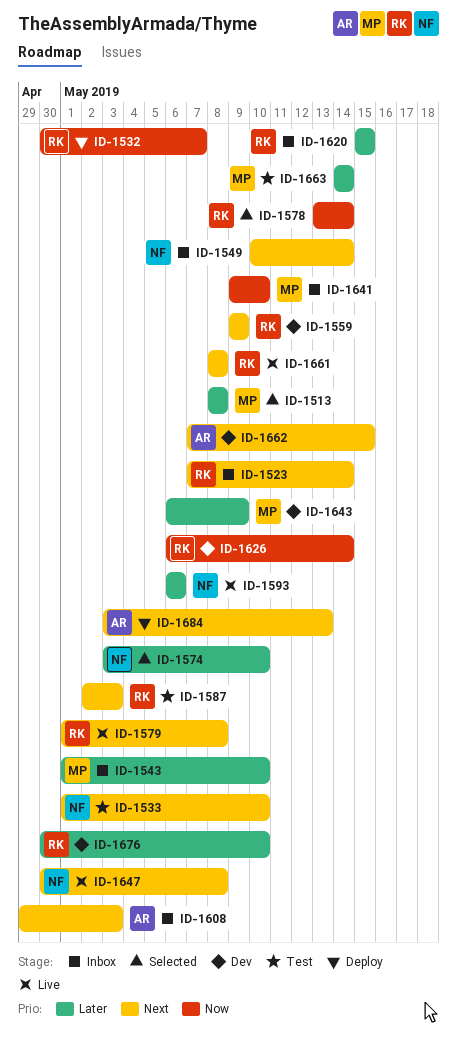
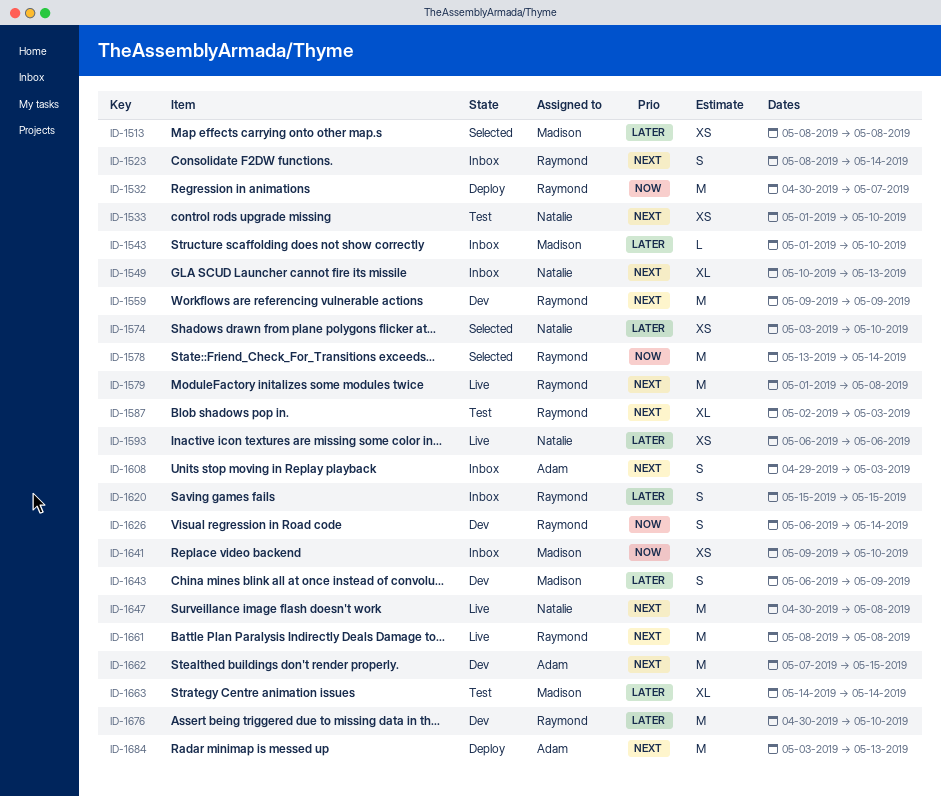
ID-1523, start: May 7 -> May 8
ID-1549, due: May 14 -> May 13

